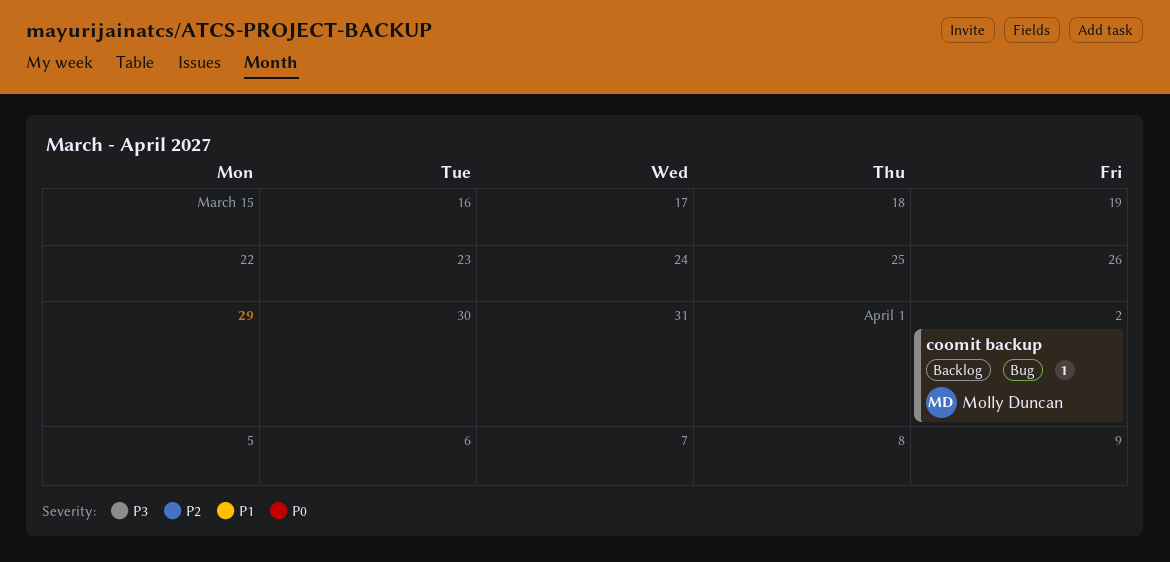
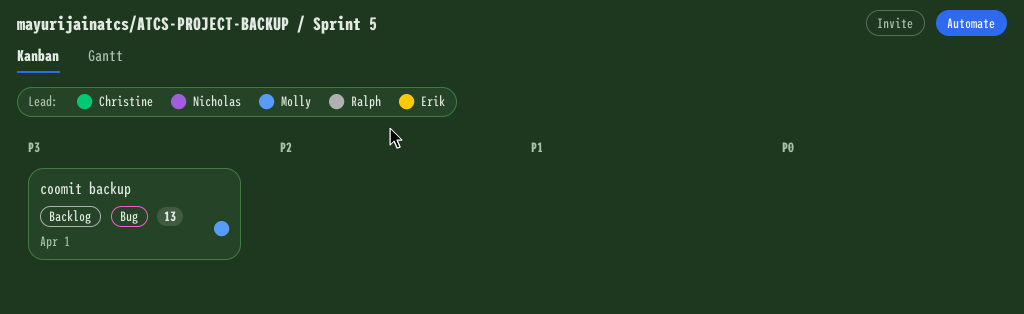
coomit backup, estimate: 1 -> 13
coomit backup, due: Apr 2 -> Apr 1

